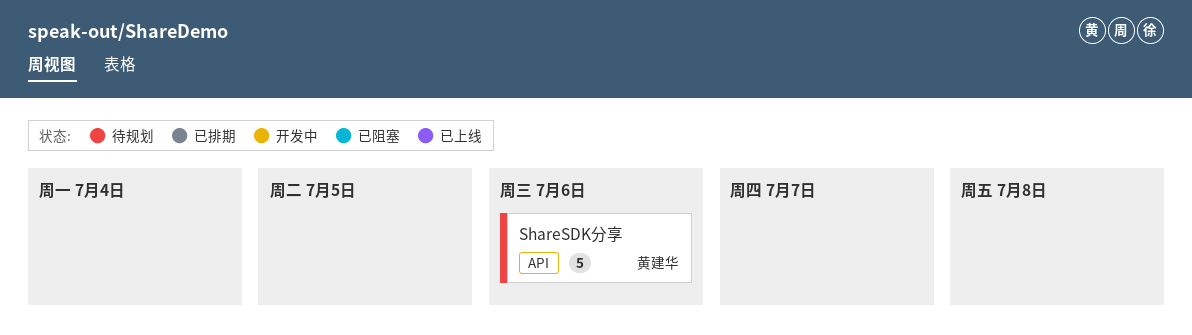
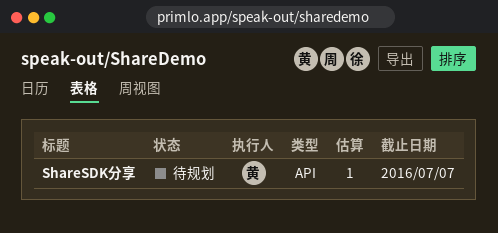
ShareSDK分享, estimate: 5 -> 1
ShareSDK分享, due: Jul 6 -> Jul 7

